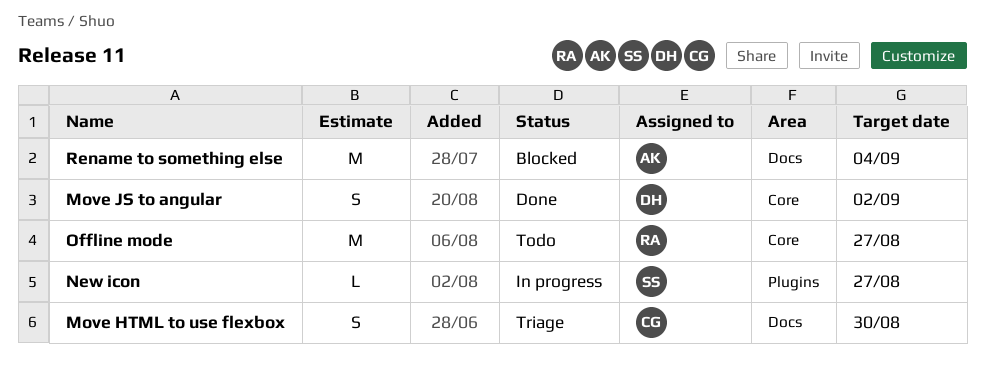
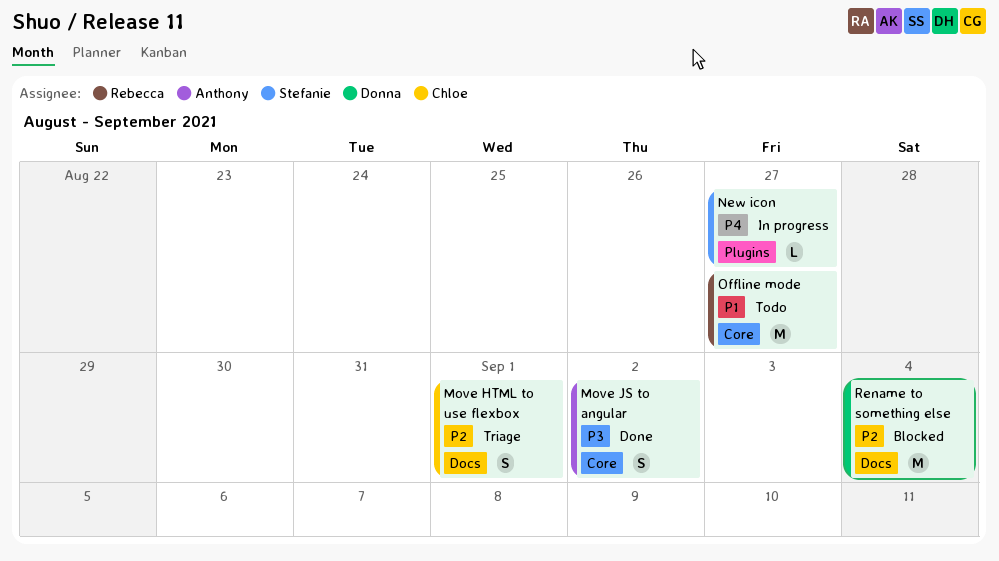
Move HTML to use flexbox, due: Aug 30 -> Sep 1
Move JS to angular, owner: Donna -> Anthony
Rename to something else, owner: Anthony -> Donna

